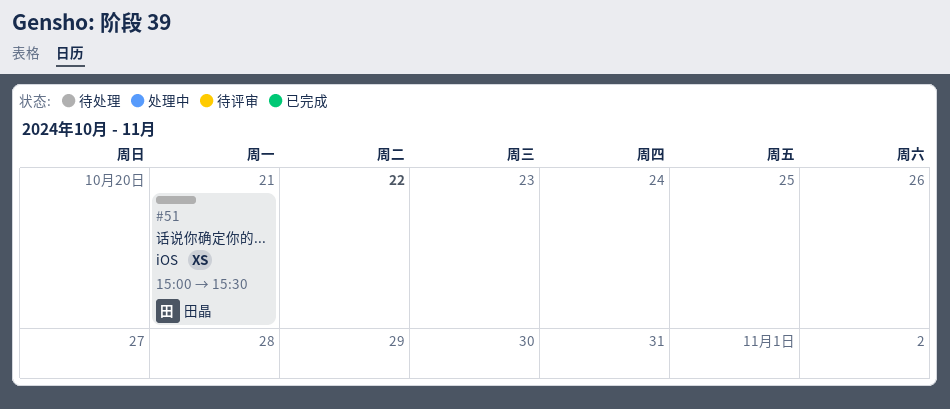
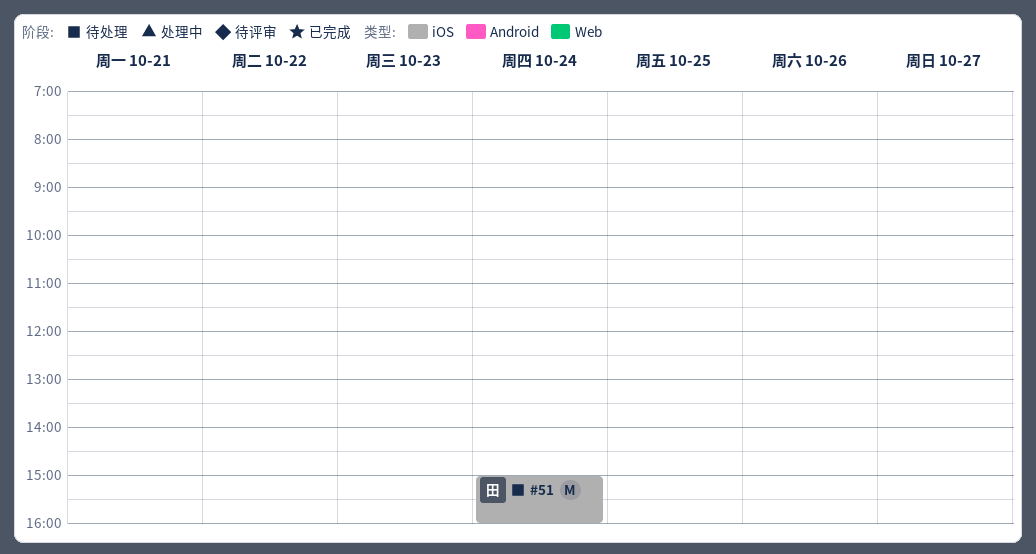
#51, estimate: XS -> M
#51, day: Oct 21 -> Oct 24
#51, ends: 15:30 -> 16:00

